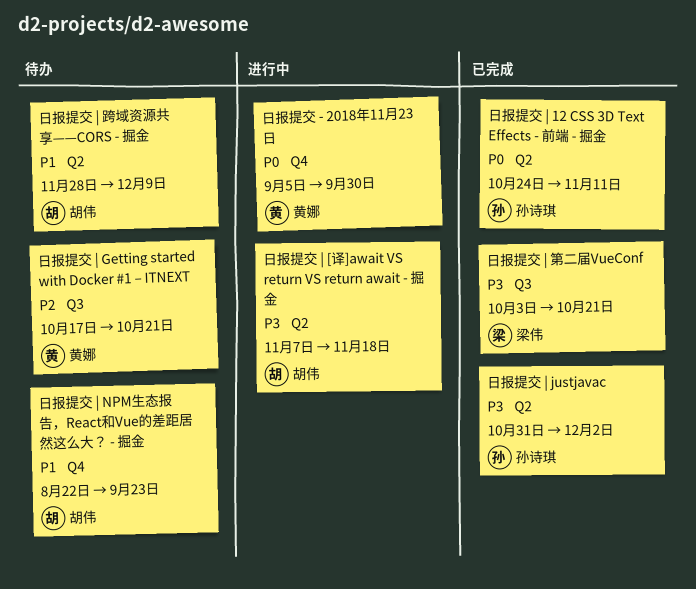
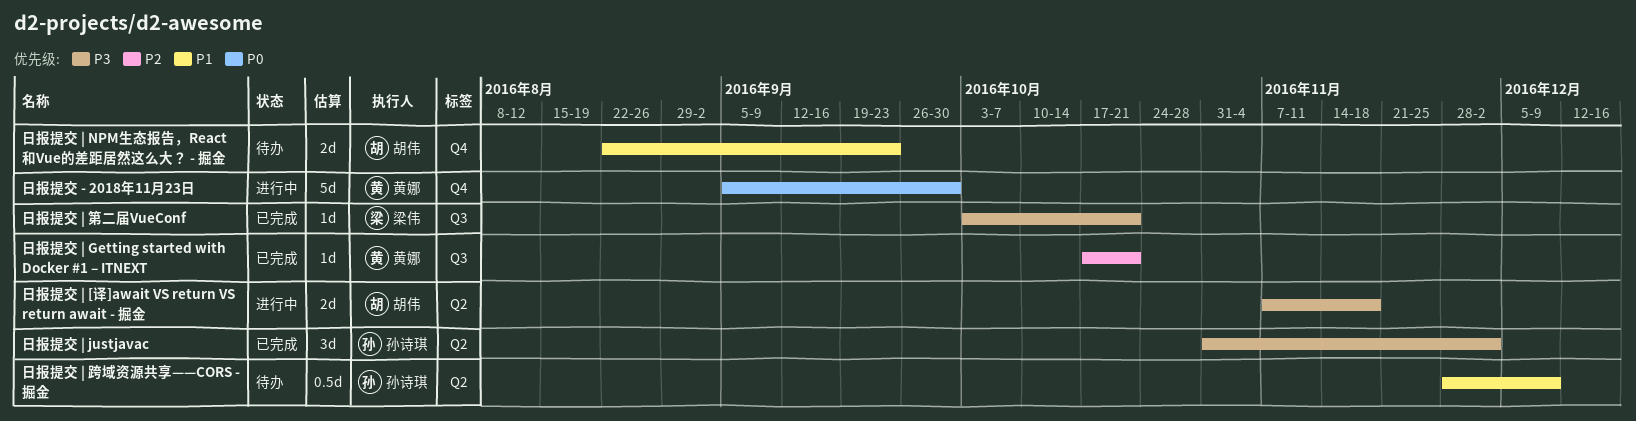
日报提交 | 12 CSS 3D Text Effects - 前端 - 掘金: present -> none
日报提交 | Getting started with Docker #1 – ITNEXT, status: 待办 -> 已完成
日报提交 | 跨域资源共享——CORS - 掘金, owner: 胡伟 -> 孙诗琪

